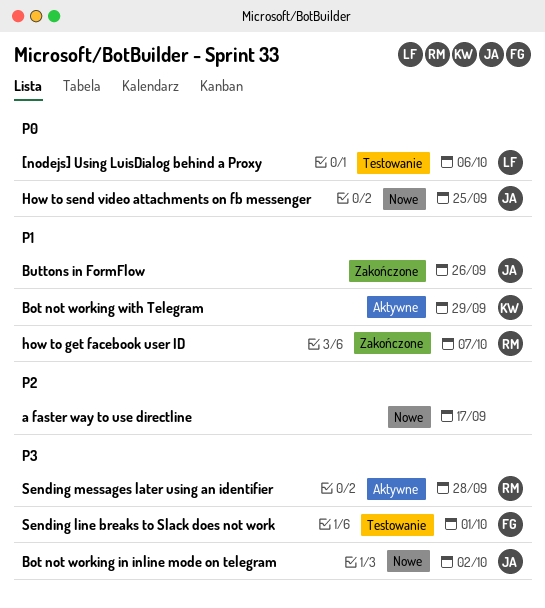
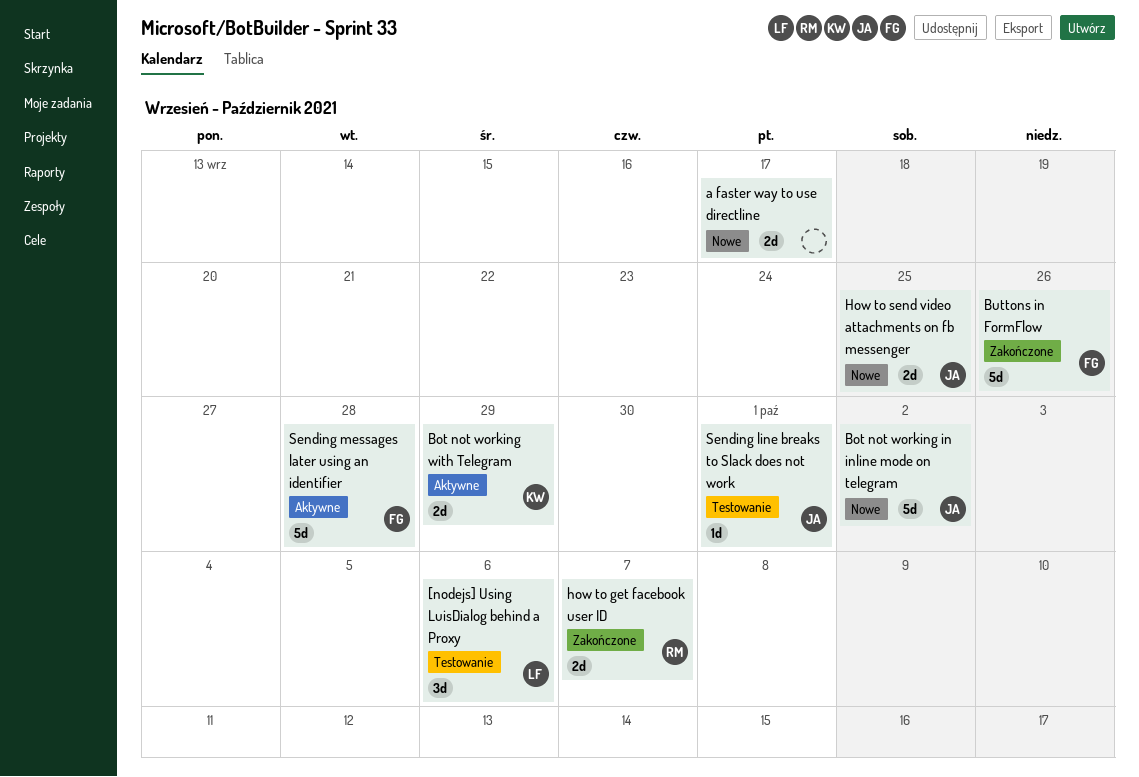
Buttons in FormFlow, owner: JA -> FG
Sending line breaks to Slack does not work, owner: FG -> JA
Sending messages later using an identifier, owner: RM -> FG

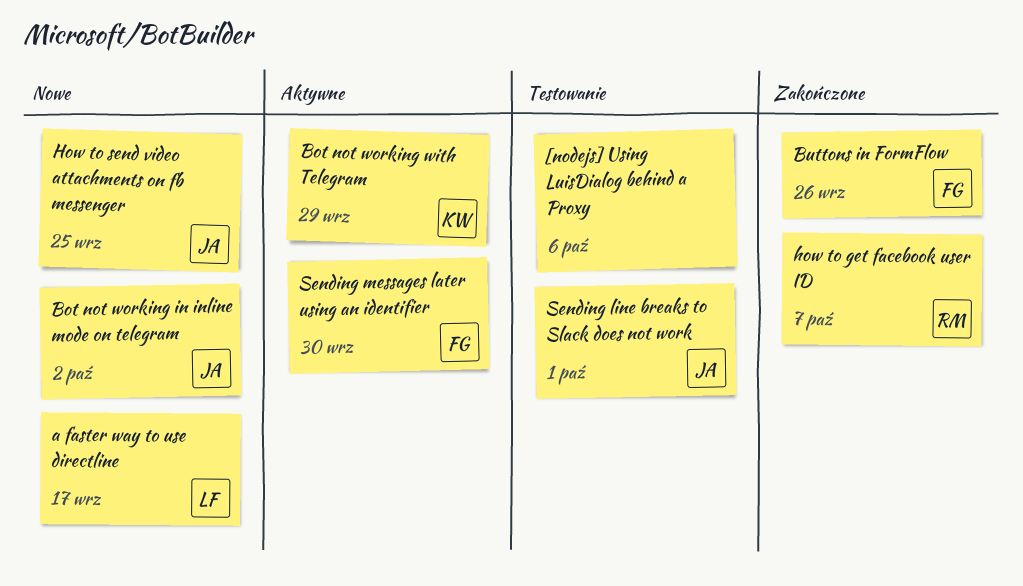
[nodejs] Using LuisDialog behind a Proxy, owner: LF -> none
a faster way to use directline, owner: none -> LF
Sending messages later using an identifier, due: Sep 28 -> Sep 30

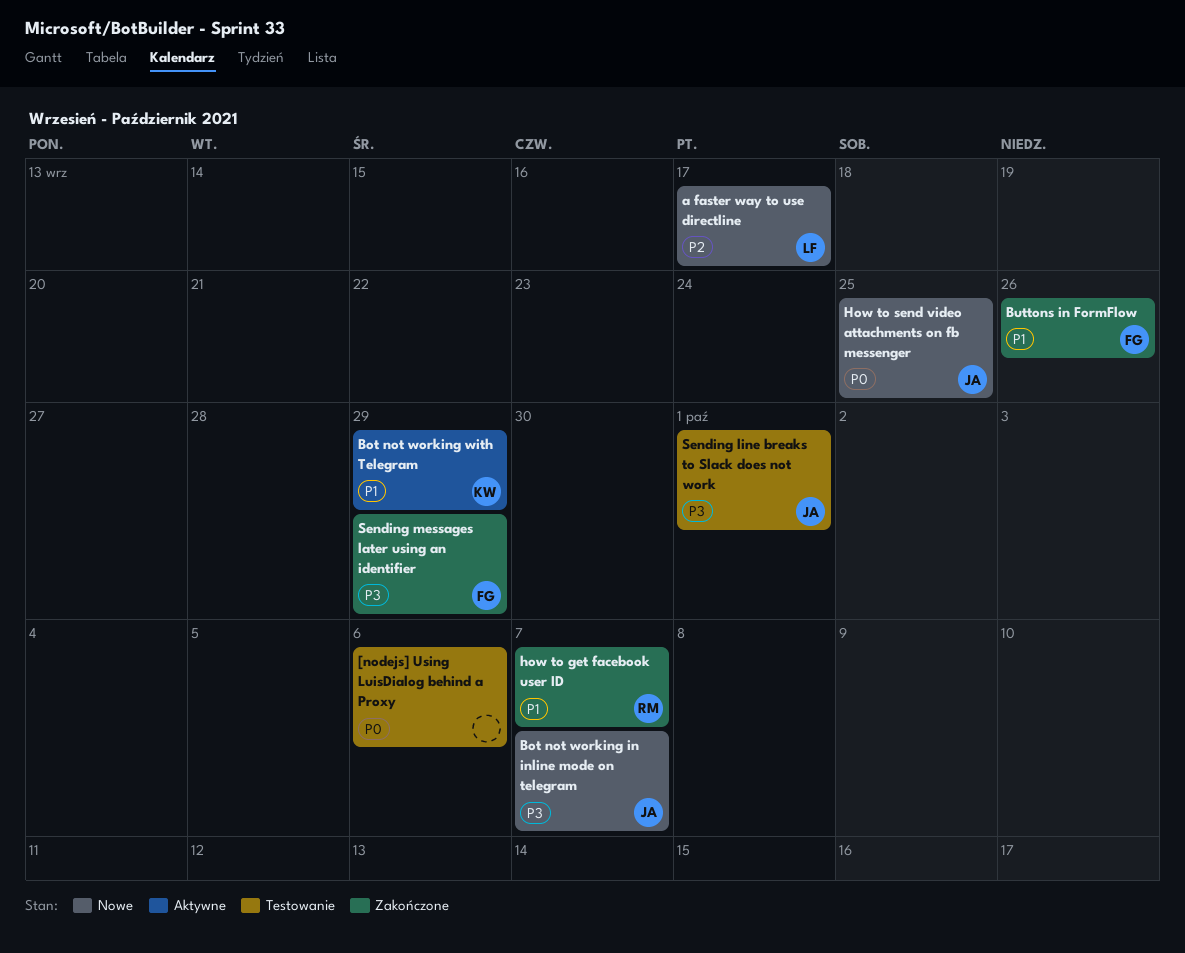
Bot not working in inline mode on telegram, due: Oct 2 -> Oct 7
Sending messages later using an identifier, status: Aktywne -> Zakończone
Sending messages later using an identifier, due: Sep 30 -> Sep 29

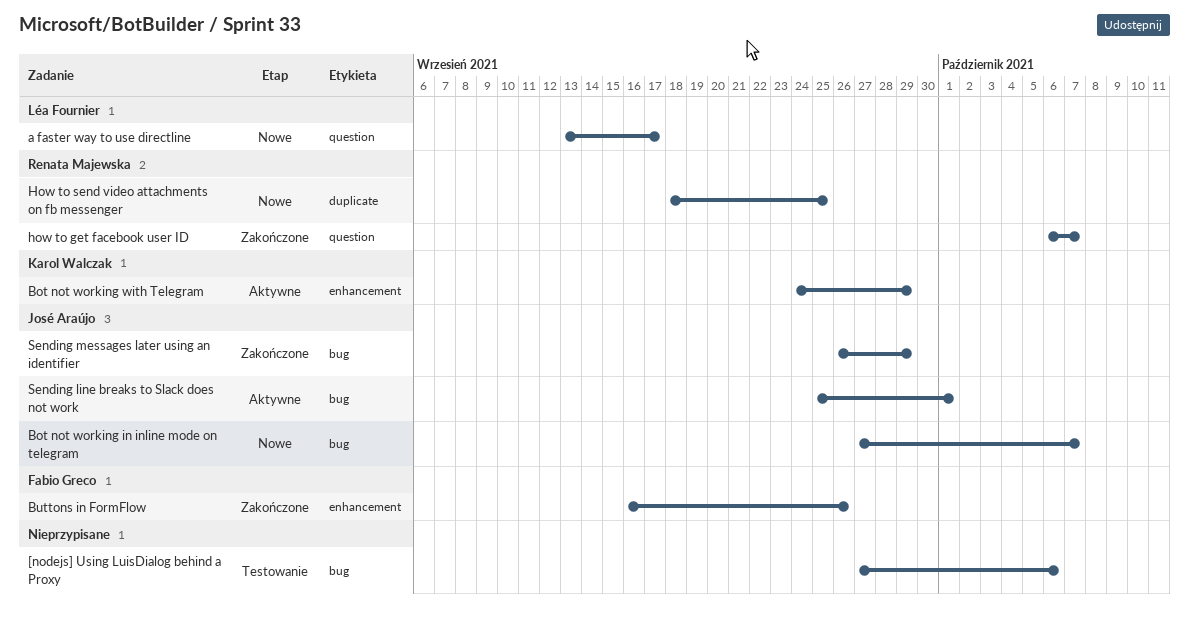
How to send video attachments on fb messenger, owner: José Araújo -> Renata Majewska
Sending line breaks to Slack does not work, status: Testowanie -> Aktywne
Sending messages later using an identifier, owner: Fabio Greco -> José Araújo

